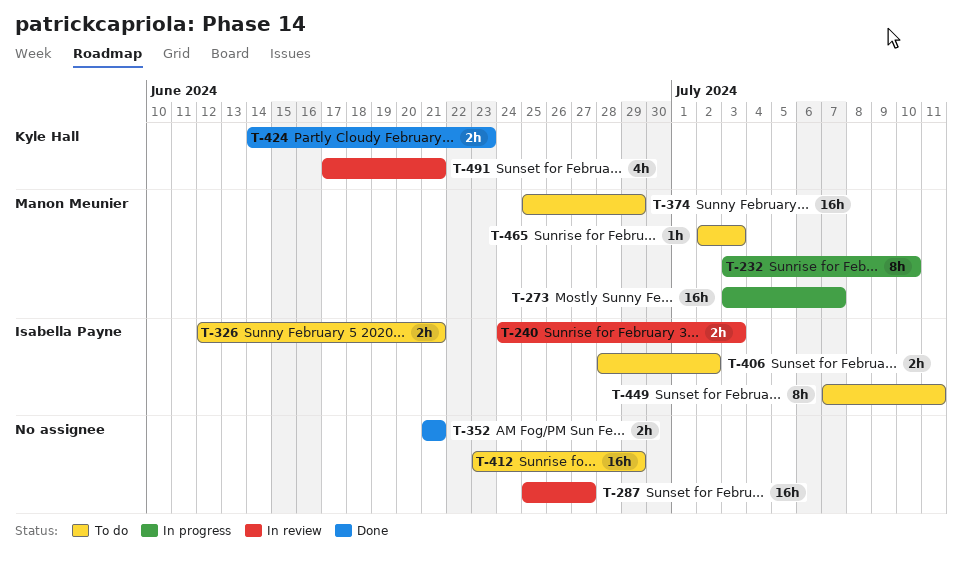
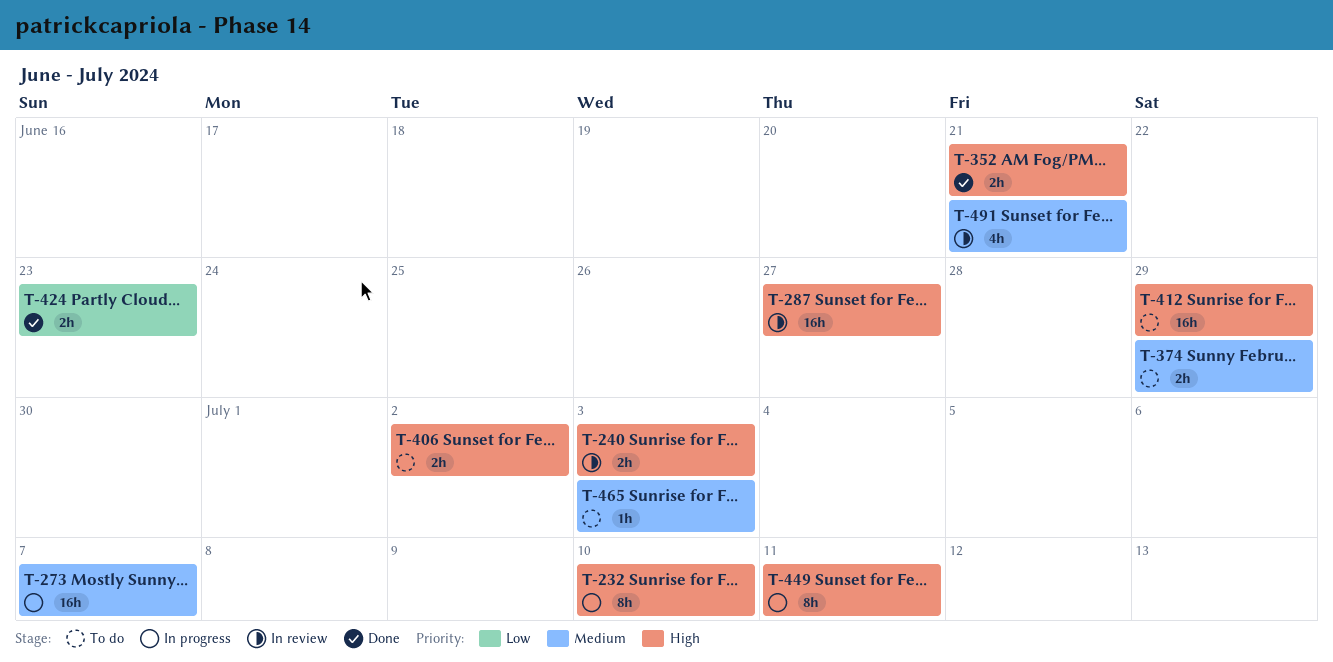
T-326: present -> none
T-374, estimate: 16h -> 2h
T-449, status: To do -> In progress

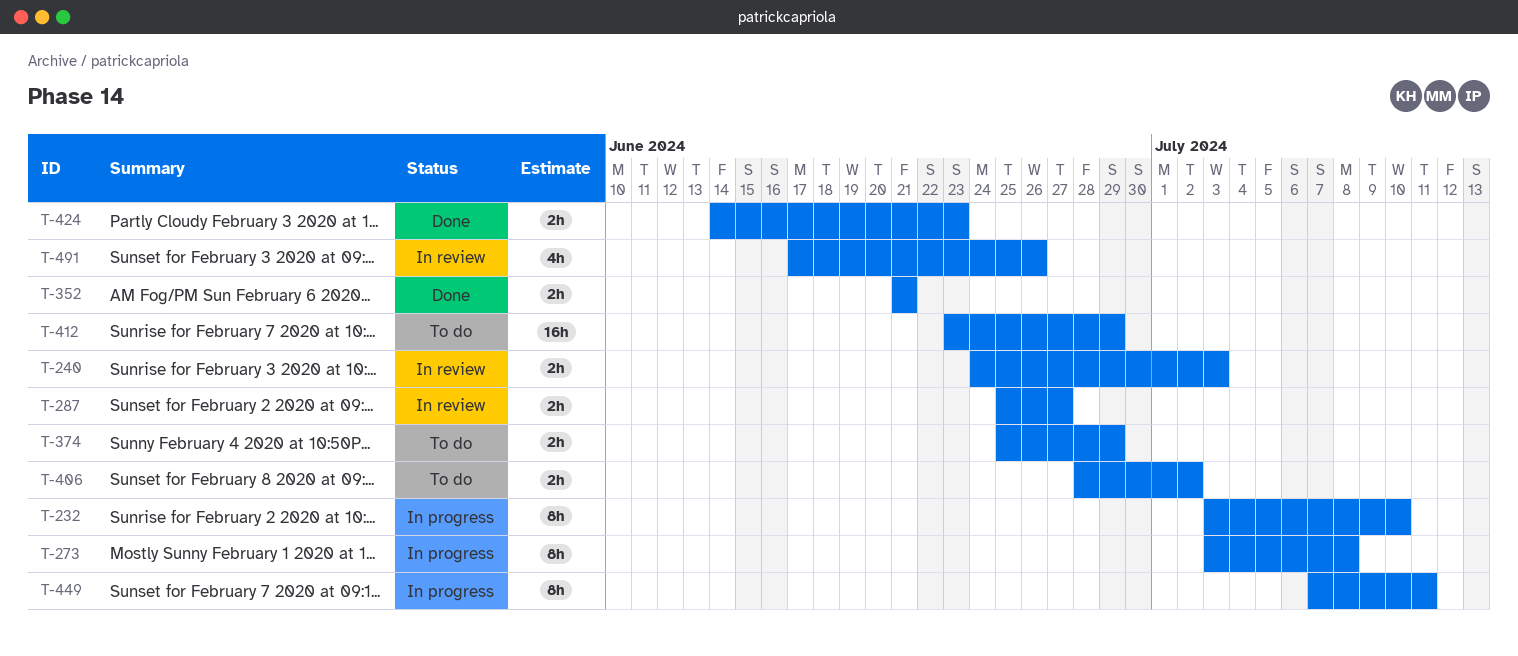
T-273, estimate: 16h -> 8h
T-273, due: Jul 7 -> Jul 8
T-287, estimate: 16h -> 2h
T-465: present -> none
T-491, due: Jun 21 -> Jun 26

